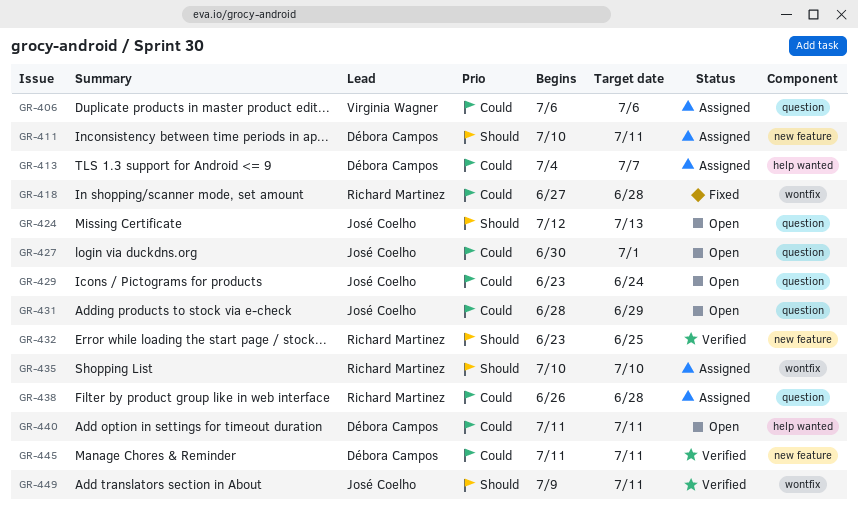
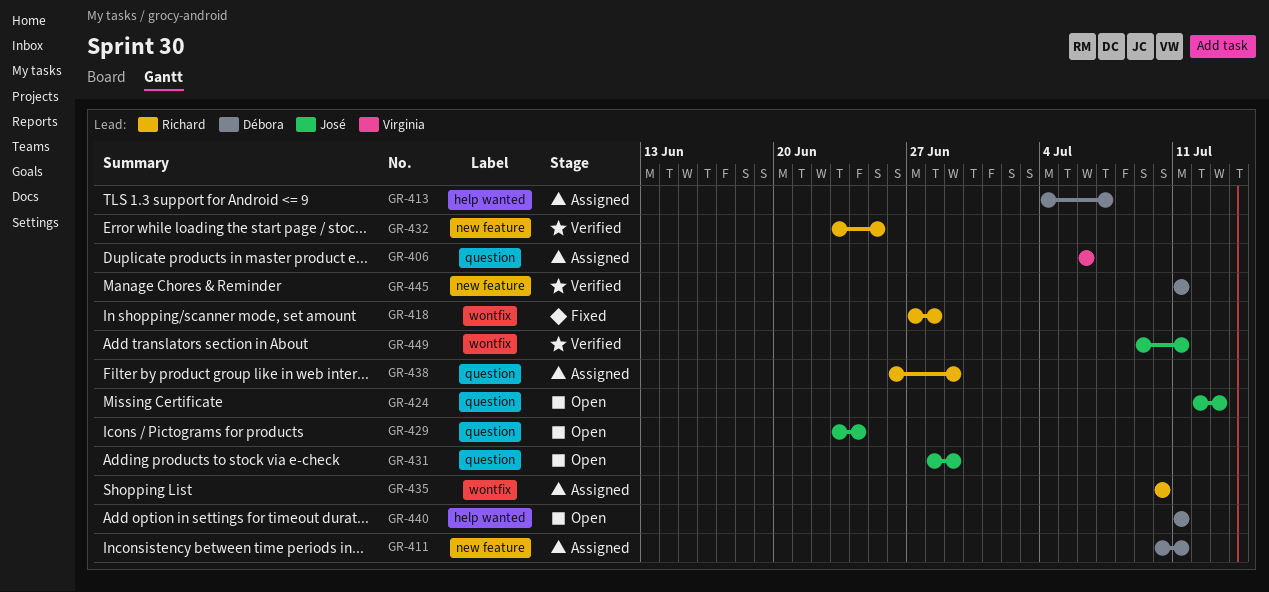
GR-427: present -> none
GR-438, due: Jun 28 -> Jun 29

